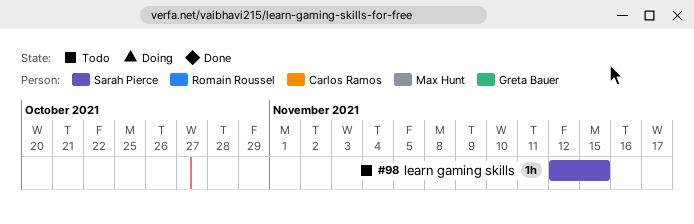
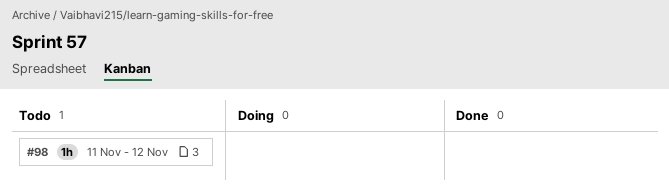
#98, start: Nov 12 -> Nov 11
#98, due: Nov 15 -> Nov 12

